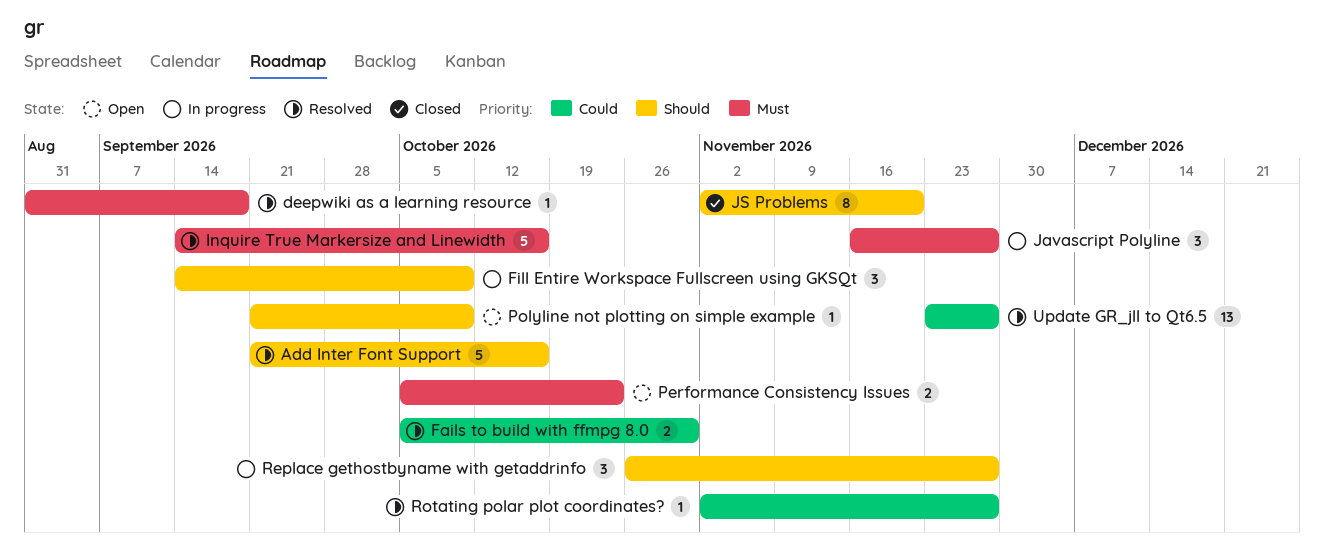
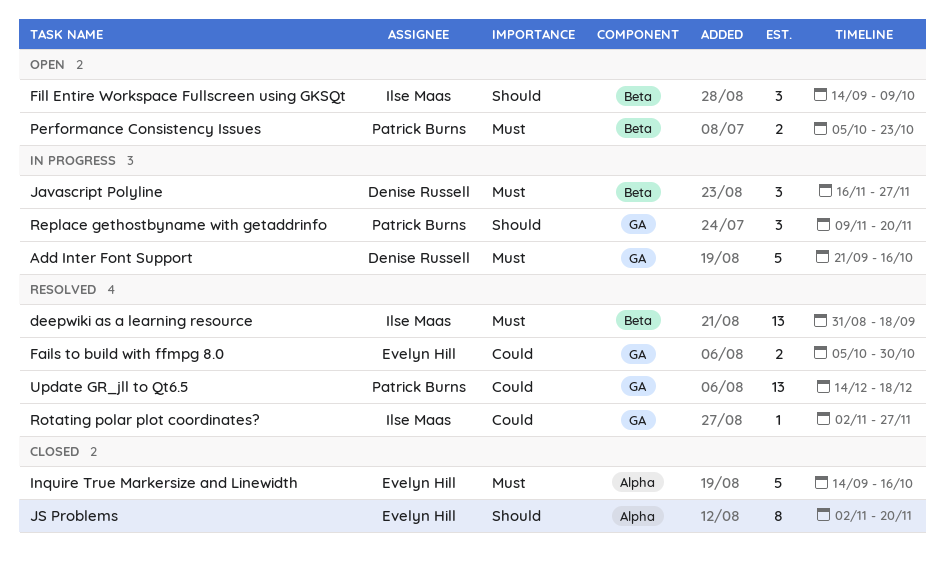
Add Inter Font Support, status: Resolved -> In progress
Add Inter Font Support, priority: Should -> Must
deepwiki as a learning resource, estimate: 1 -> 13
Fill Entire Workspace Fullscreen using GKSQt, status: In progress -> Open
Inquire True Markersize and Linewidth, status: Resolved -> Closed
Polyline not plotting on simple example: present -> none
Replace gethostbyname with getaddrinfo, start: Oct 26 -> Nov 9
Replace gethostbyname with getaddrinfo, due: Nov 27 -> Nov 20
Update GR_jll to Qt6.5, start: Nov 23 -> Dec 14
Update GR_jll to Qt6.5, due: Nov 27 -> Dec 18

